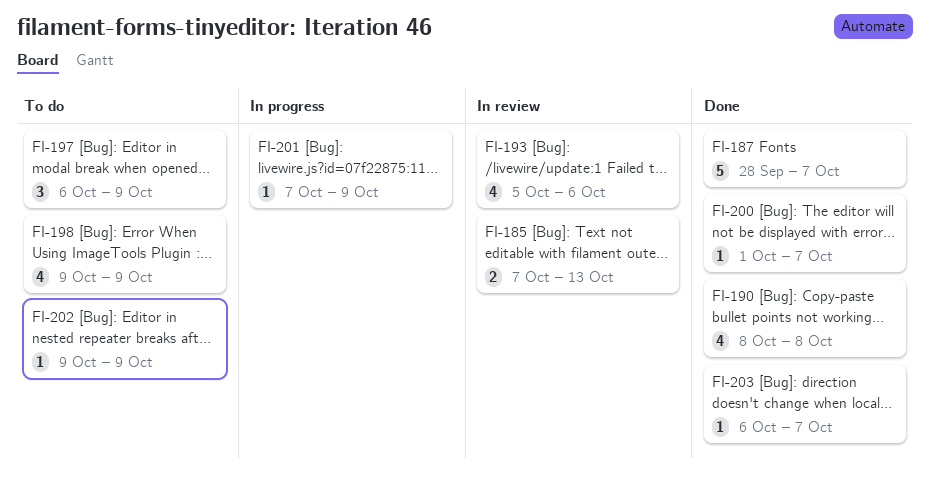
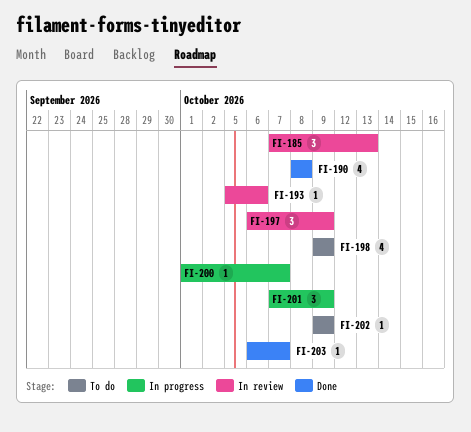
FI-185, estimate: 2 -> 3
FI-187: present -> none
FI-193, estimate: 4 -> 1
FI-197, status: To do -> In review
FI-200, status: Done -> In progress
FI-201, estimate: 1 -> 3

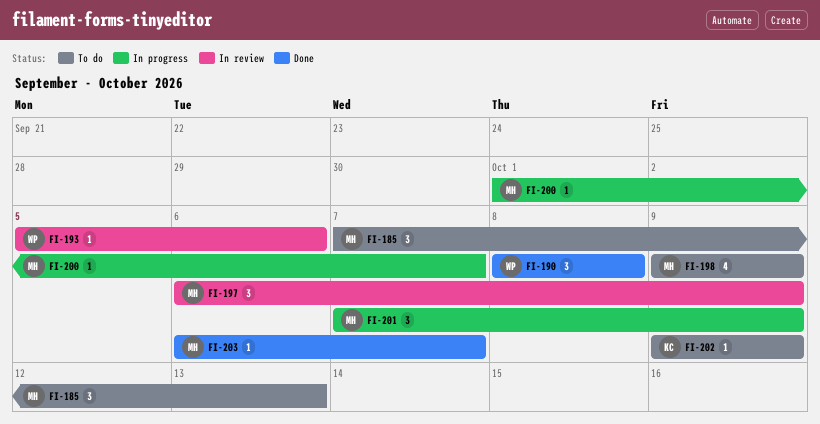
FI-185, status: In review -> To do
FI-190, estimate: 4 -> 3

